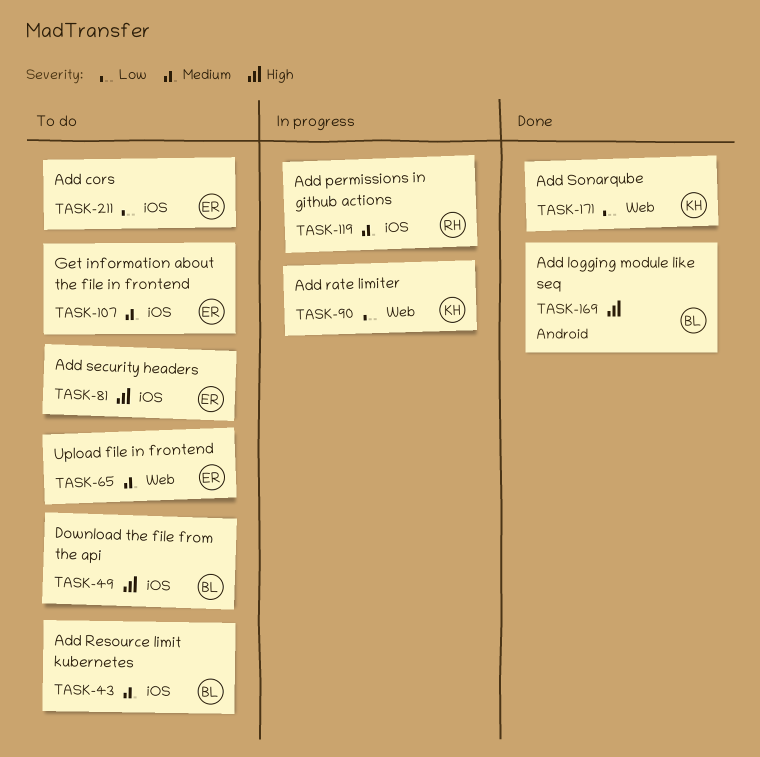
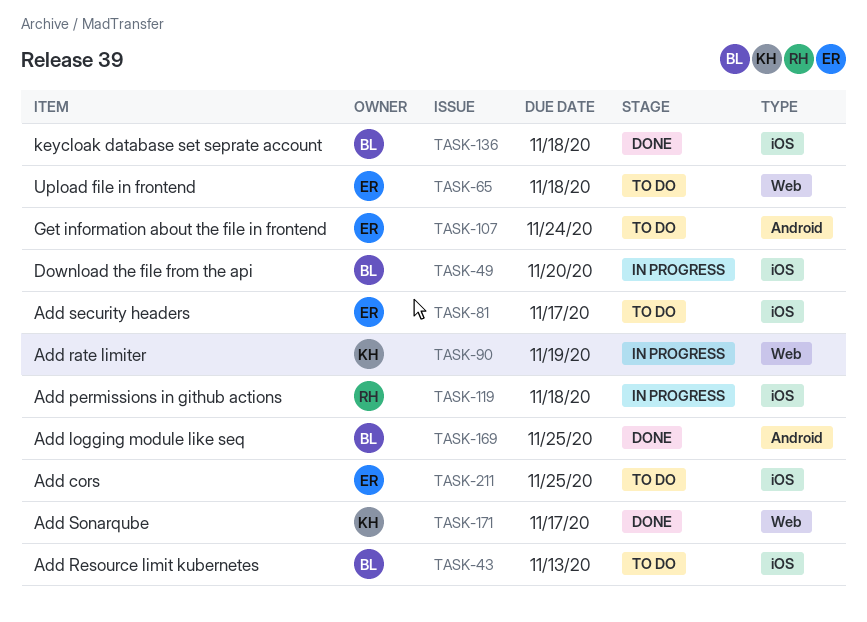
TASK-49, status: To do -> In progress
TASK-107, label: iOS -> Android
TASK-136: none -> present

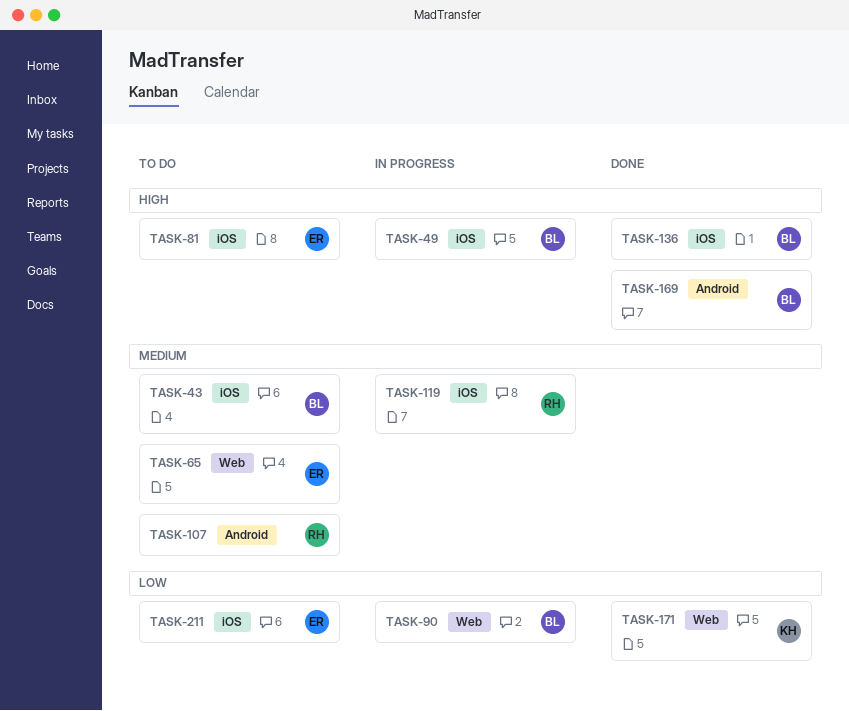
TASK-90, owner: KH -> BL
TASK-107, owner: ER -> RH

